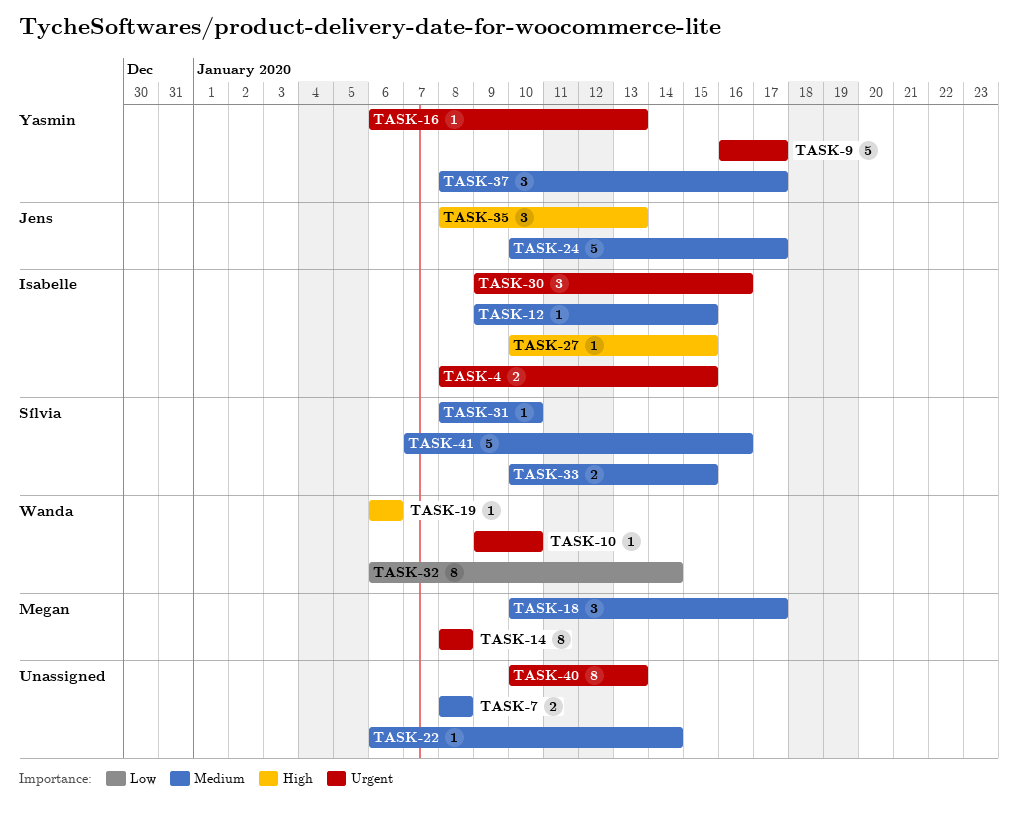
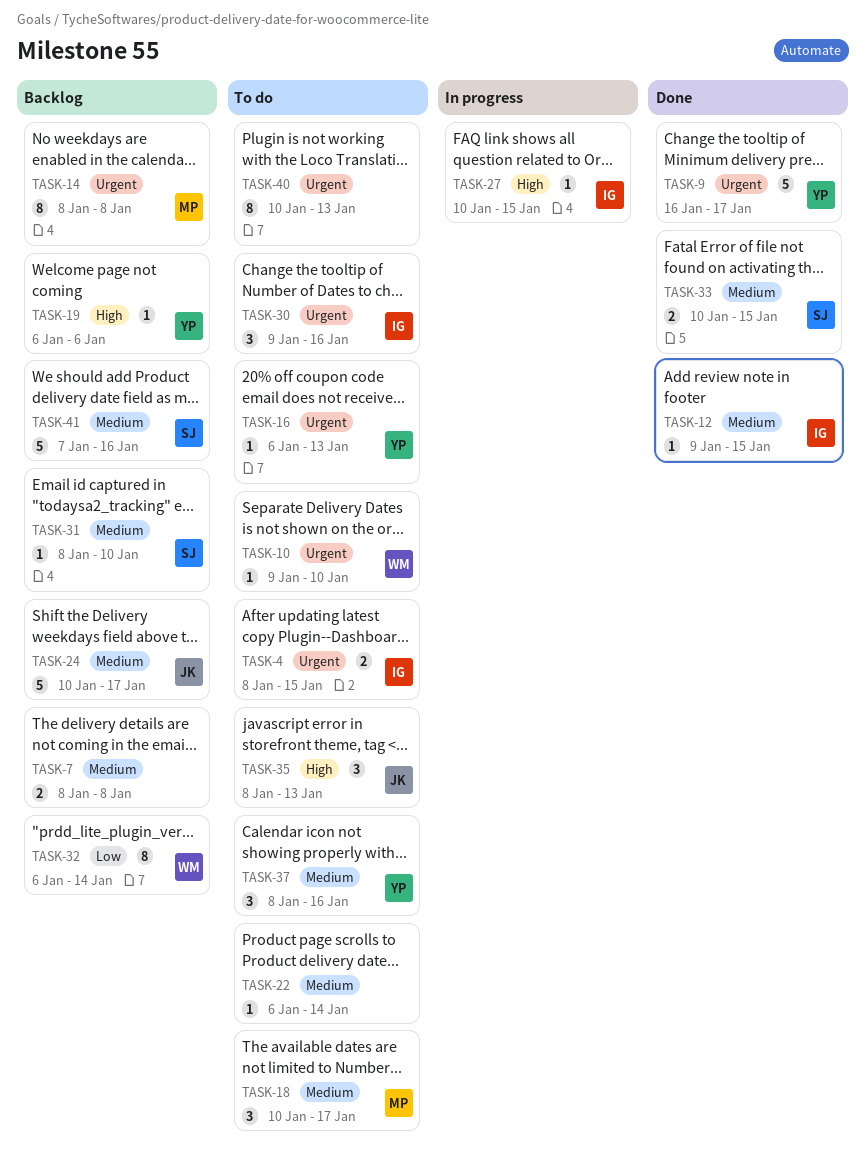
TASK-19, owner: Wanda -> Yasmin
TASK-37, due: Jan 17 -> Jan 16

